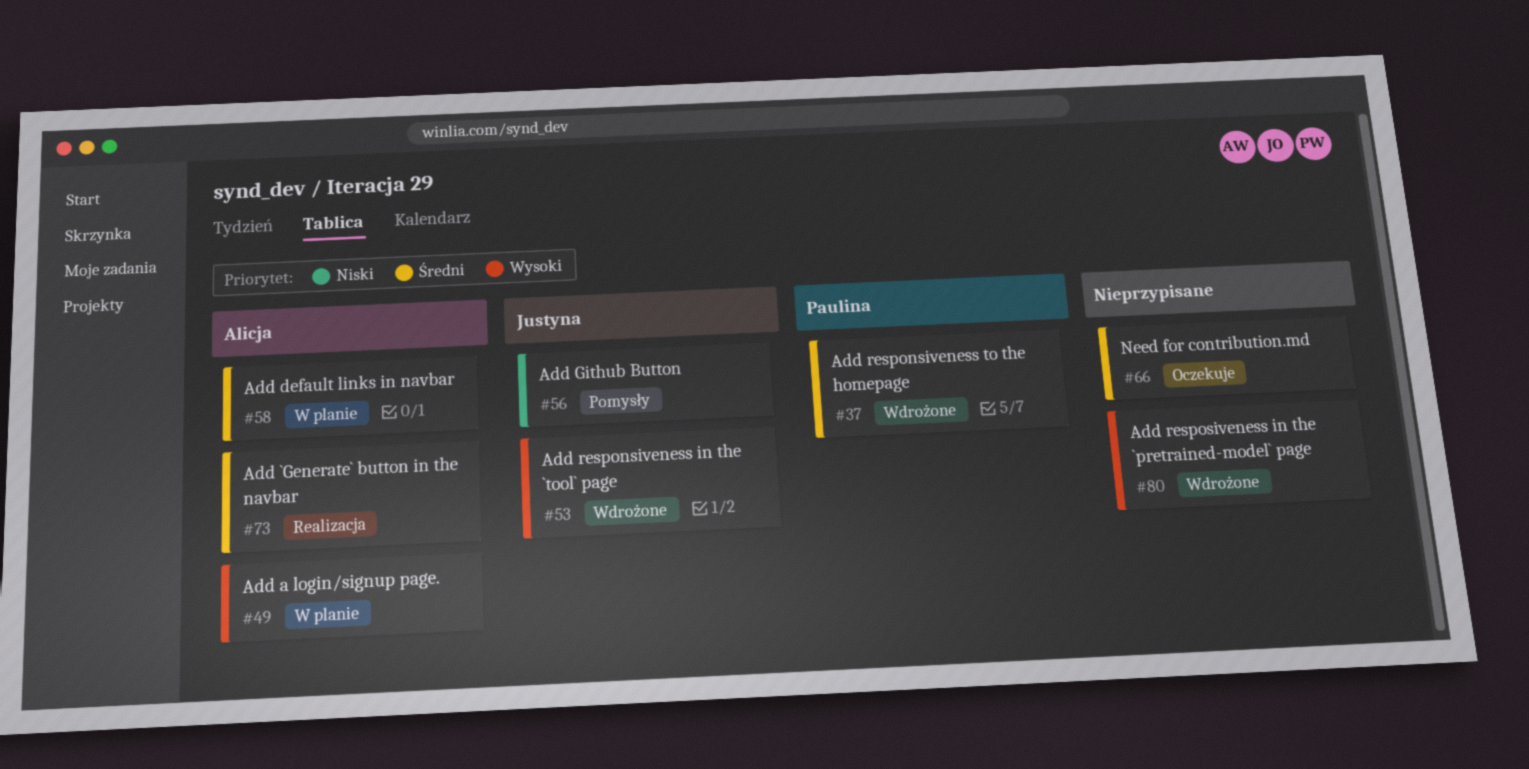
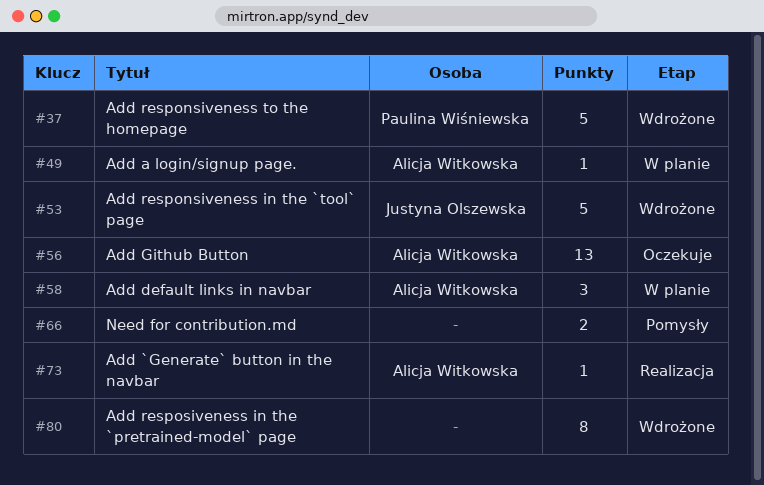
#56, status: Pomysły -> Oczekuje
#56, owner: Justyna Olszewska -> Alicja Witkowska
#66, status: Oczekuje -> Pomysły

